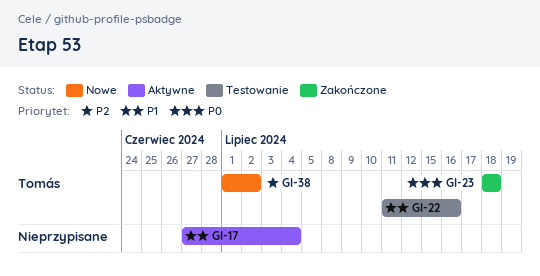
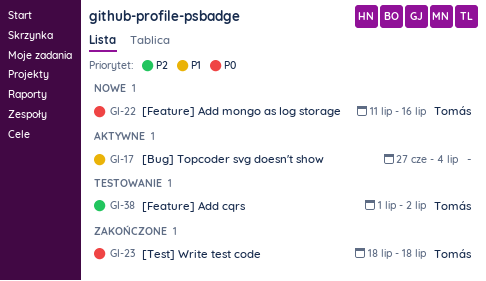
GI-22, status: Testowanie -> Nowe
GI-22, priority: P1 -> P0
GI-38, status: Nowe -> Testowanie

